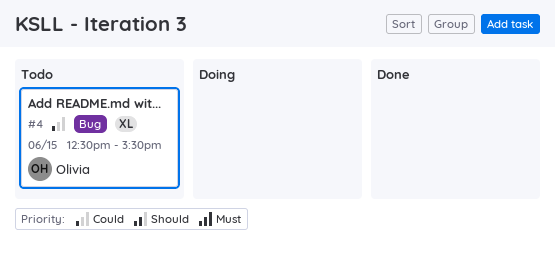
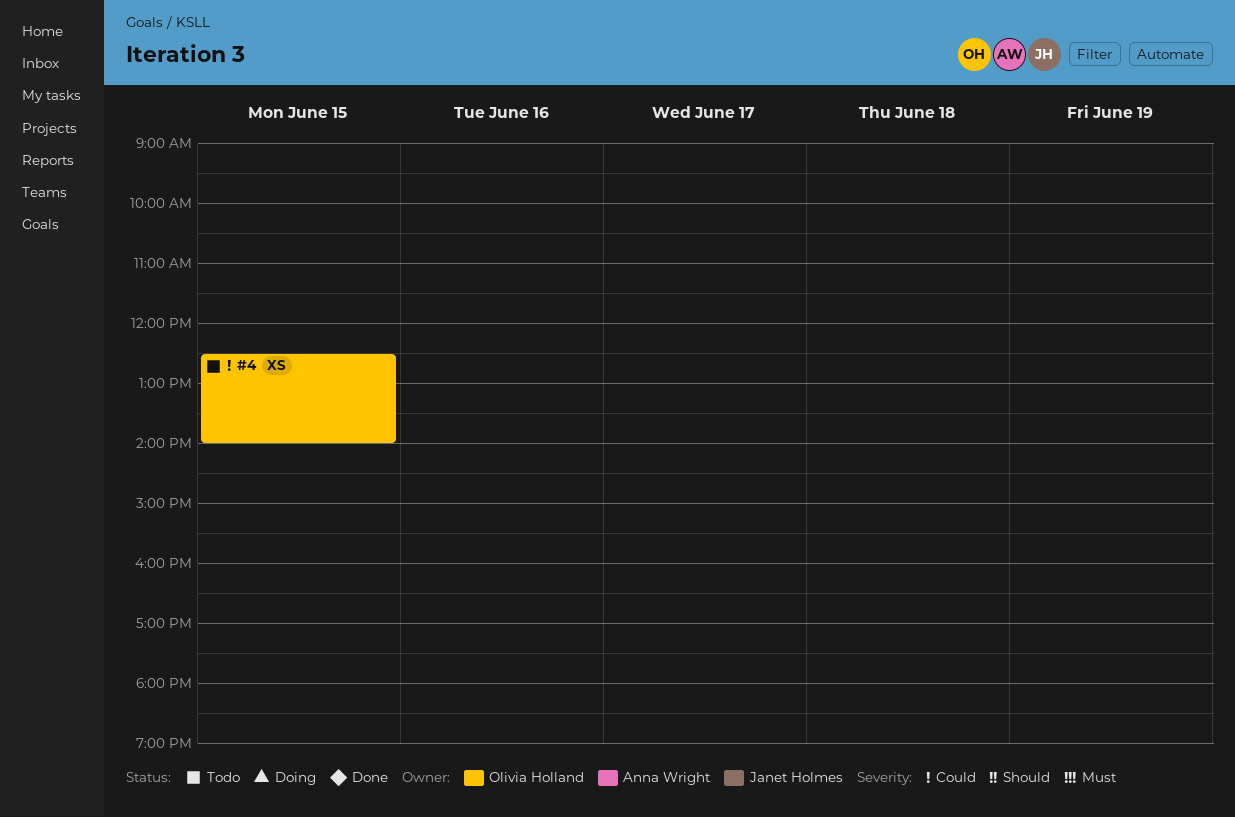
#4, estimate: XL -> XS
#4, ends: 15:30 -> 14:00

